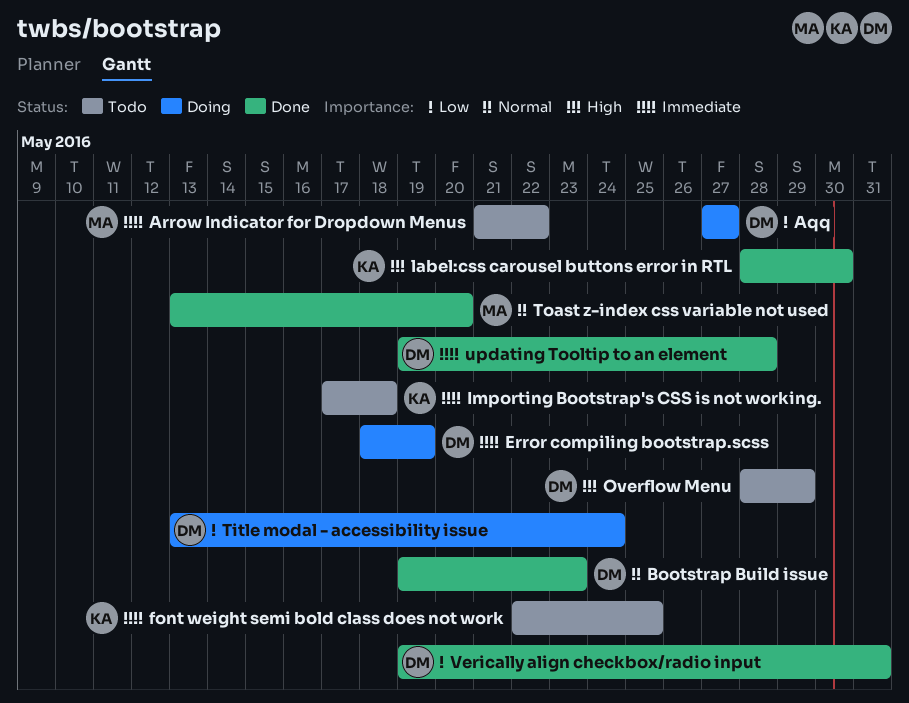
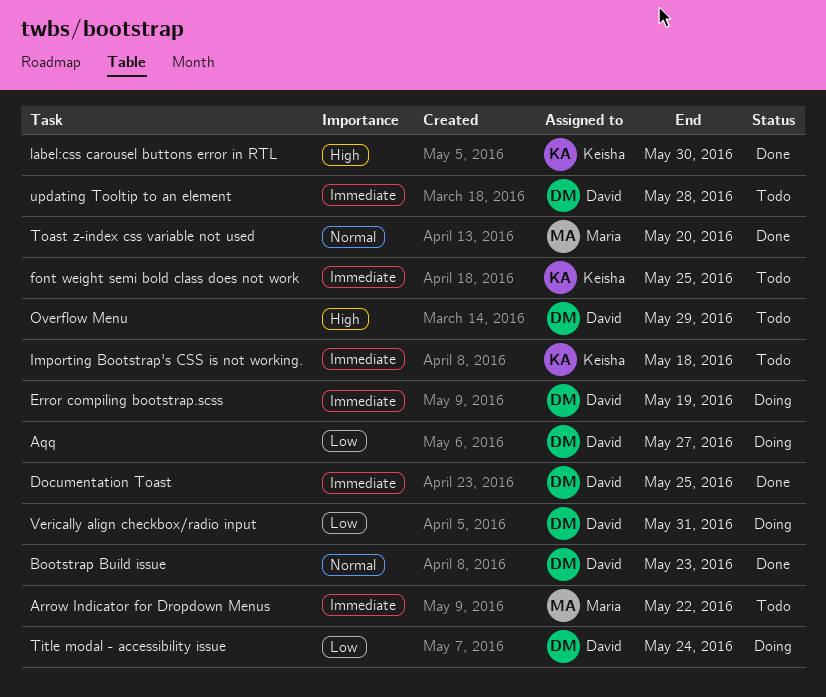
Documentation Toast: none -> present
updating Tooltip to an element, status: Done -> Todo
Verically align checkbox/radio input, status: Done -> Doing

